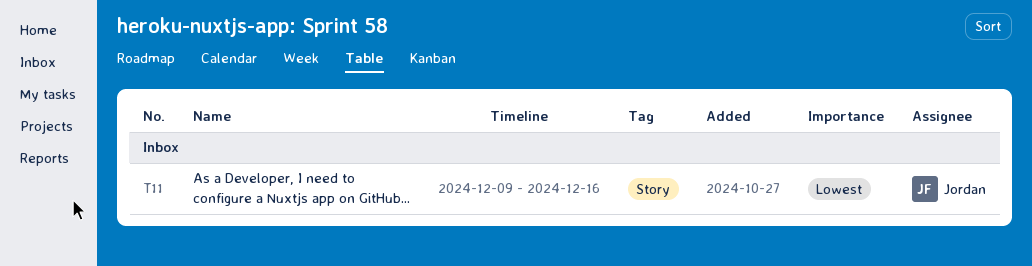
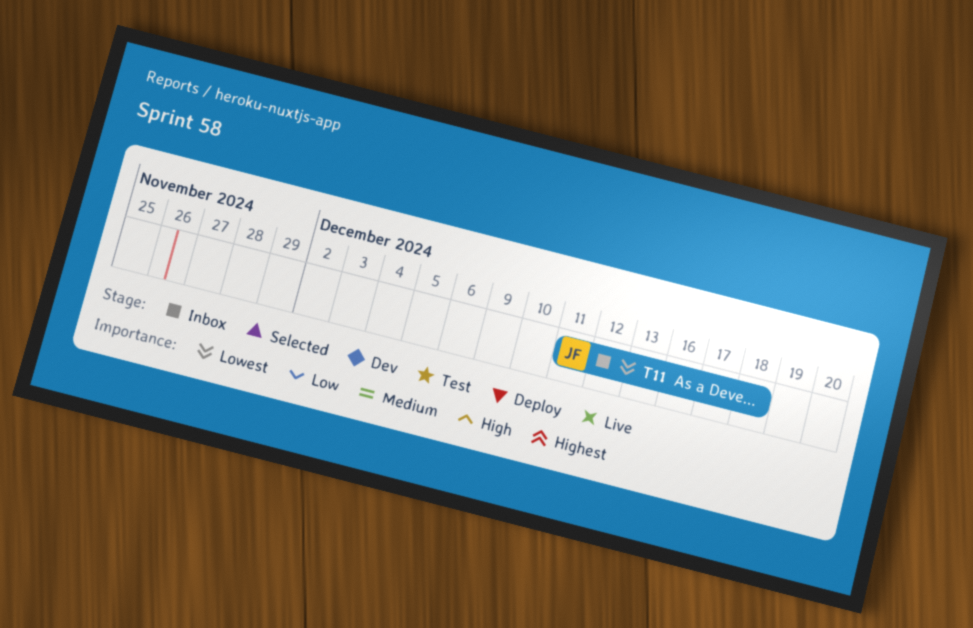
T11, start: Dec 9 -> Dec 11
T11, due: Dec 16 -> Dec 18

